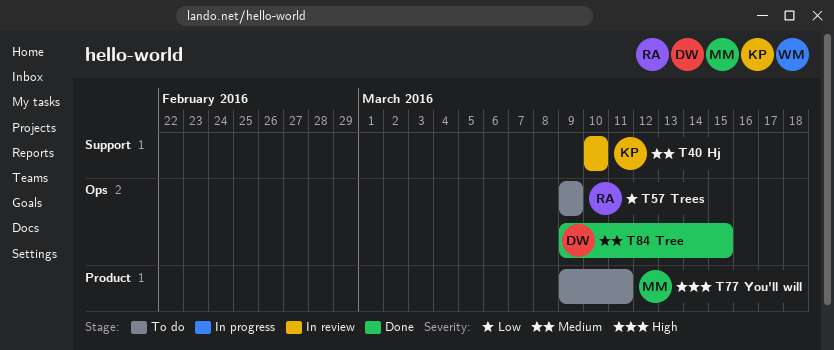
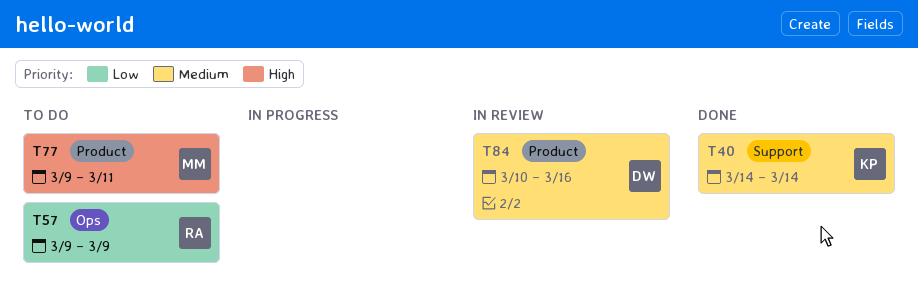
T40, status: In review -> Done
T40, start: Mar 10 -> Mar 14
T40, due: Mar 10 -> Mar 14
T84, status: Done -> In review
T84, label: Ops -> Product
T84, start: Mar 9 -> Mar 10
T84, due: Mar 15 -> Mar 16

